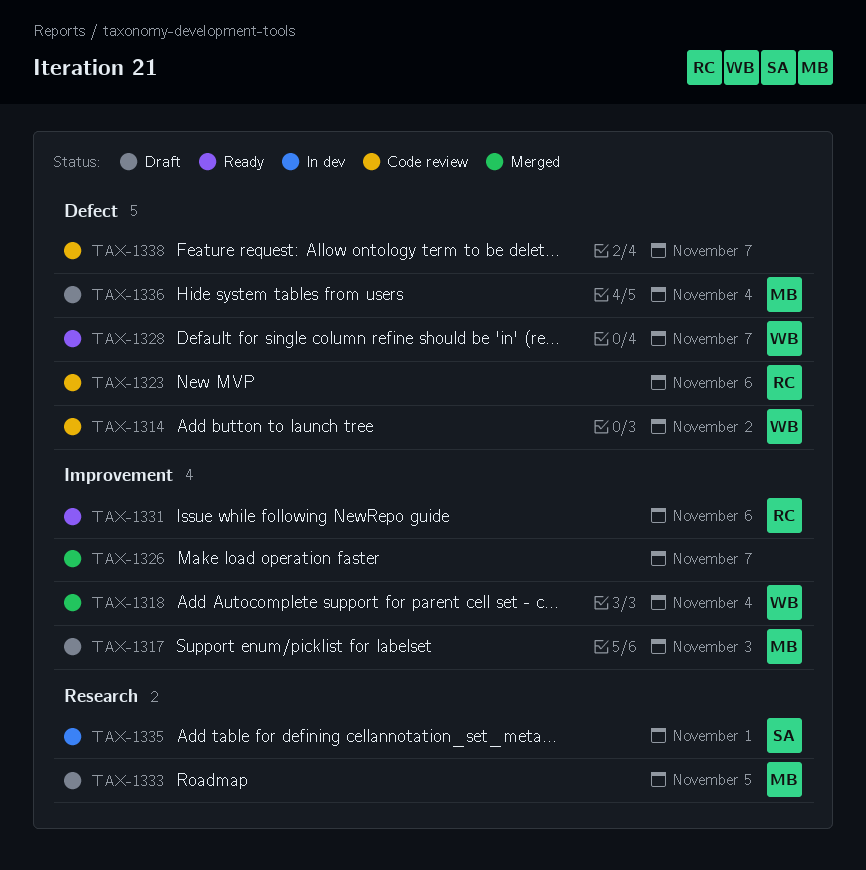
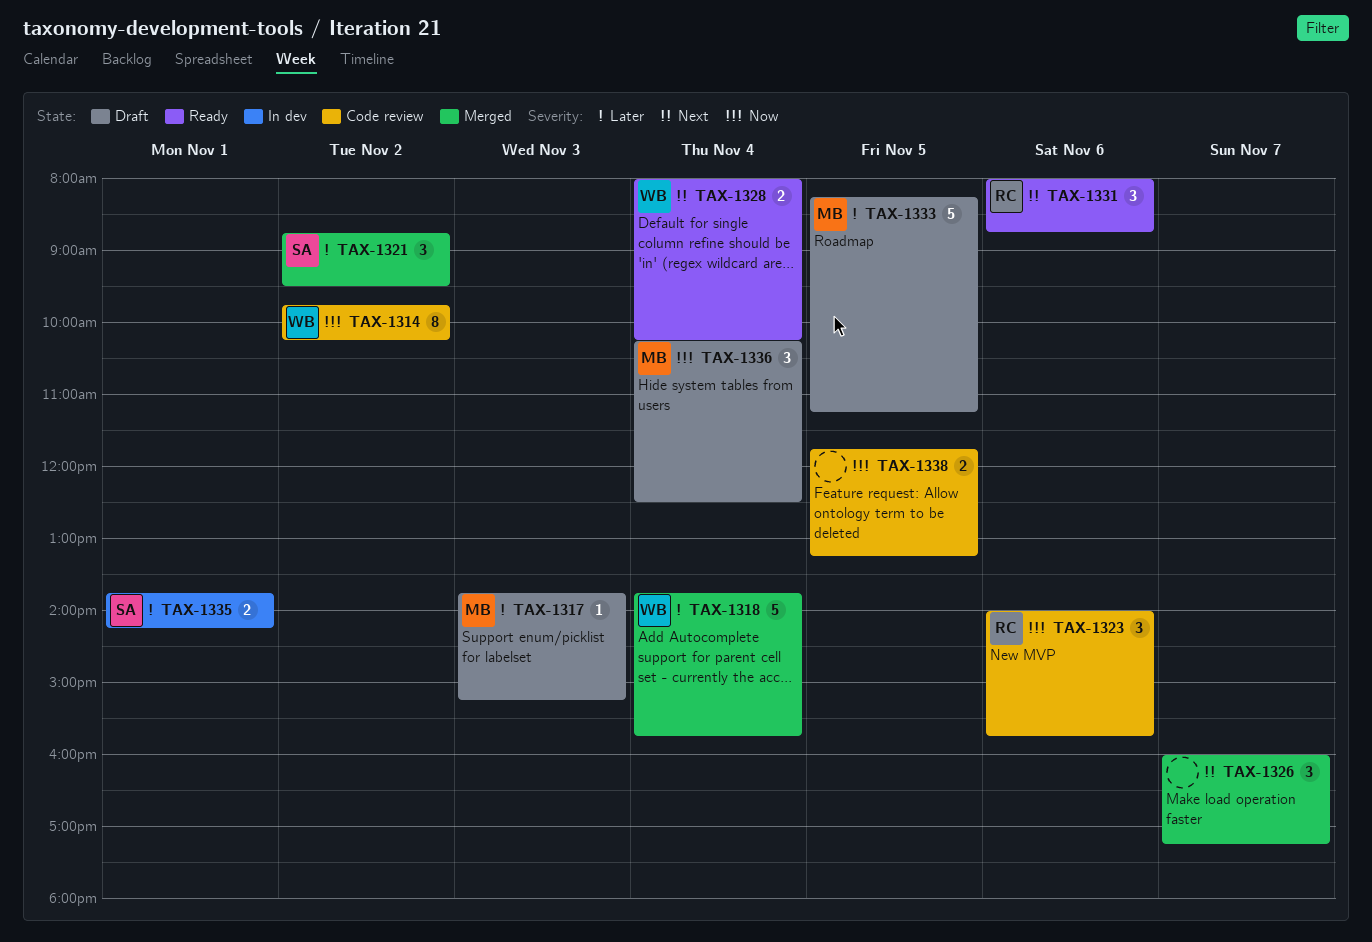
TAX-1321: none -> present
TAX-1328, day: Nov 7 -> Nov 4
TAX-1338, day: Nov 7 -> Nov 5

